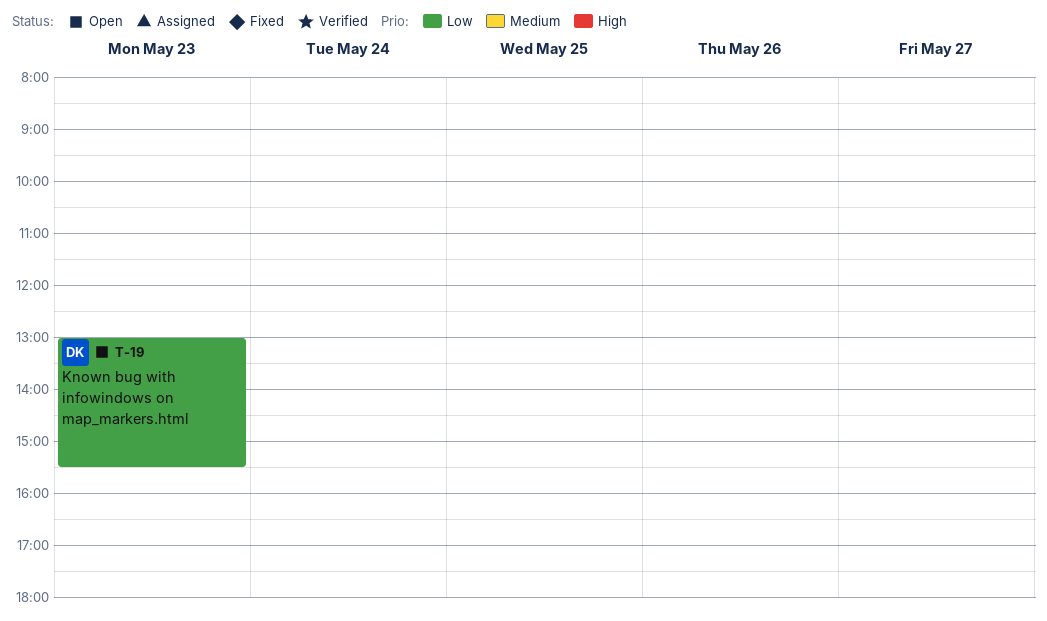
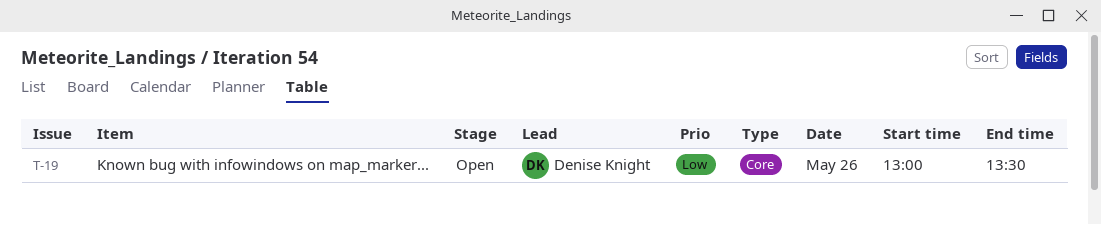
T-19, day: May 23 -> May 26
T-19, ends: 15:30 -> 13:30

